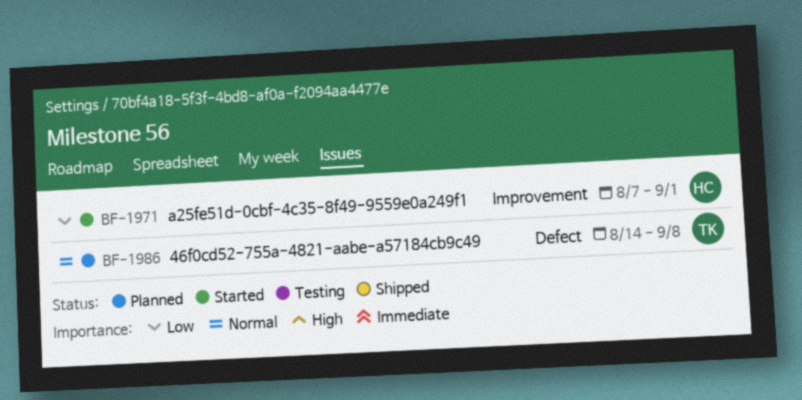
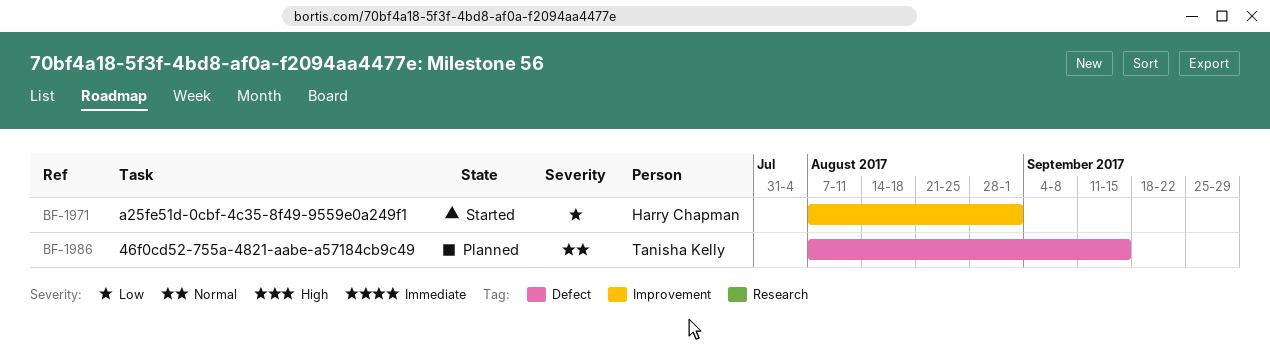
BF-1986, start: Aug 14 -> Aug 7
BF-1986, due: Sep 8 -> Sep 15

